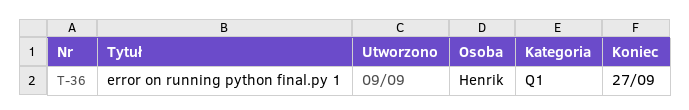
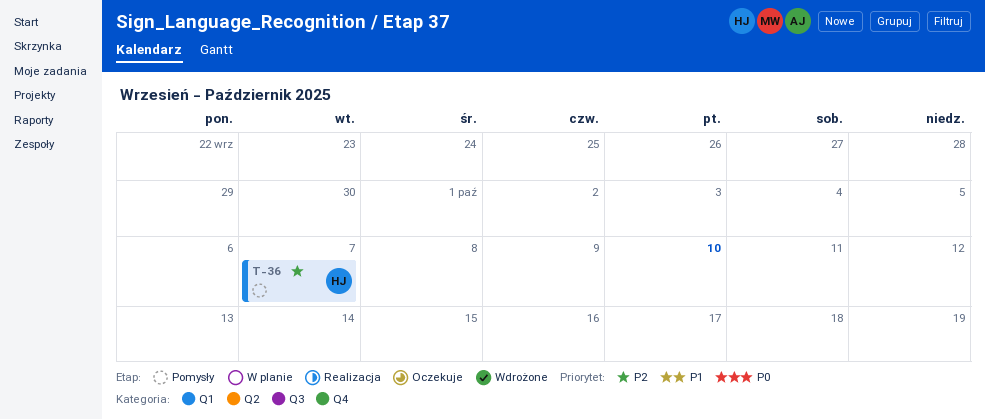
T-36, due: Sep 27 -> Oct 7

